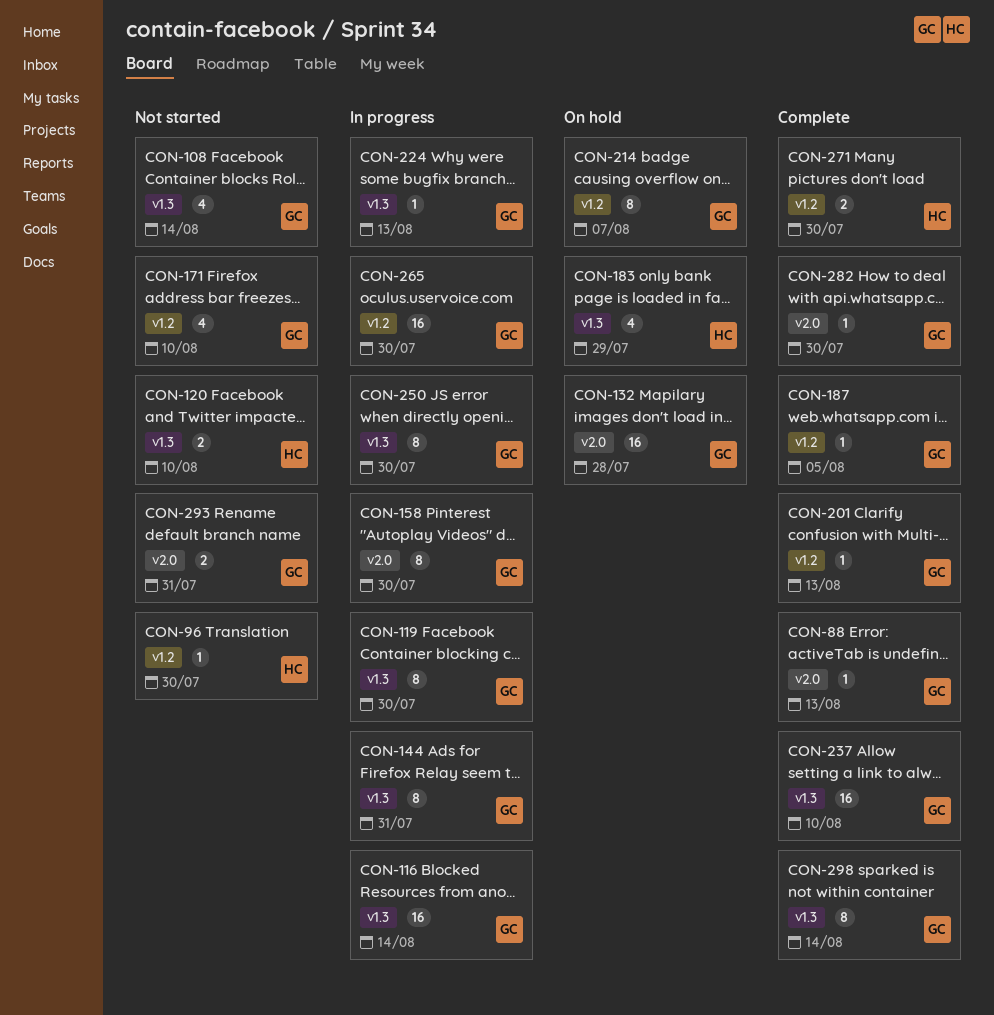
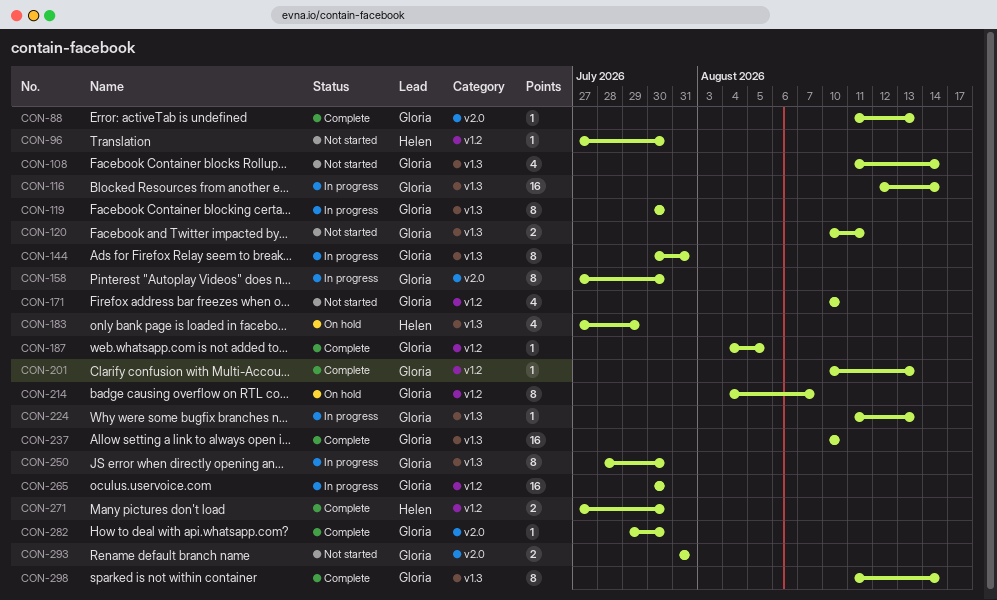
CON-120, owner: Helen -> Gloria
CON-120, due: Aug 10 -> Aug 11
CON-132: present -> none

